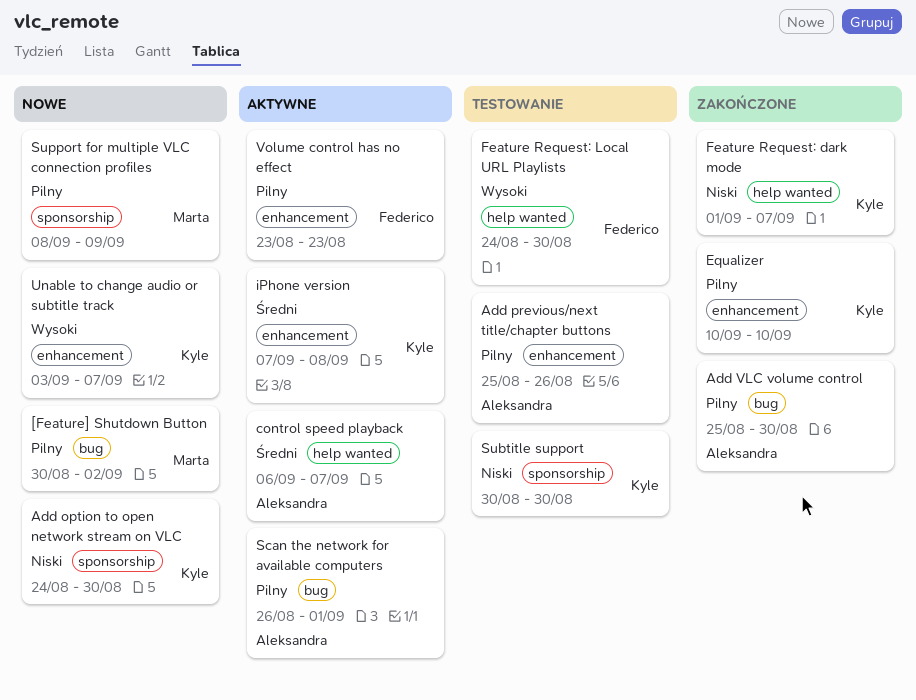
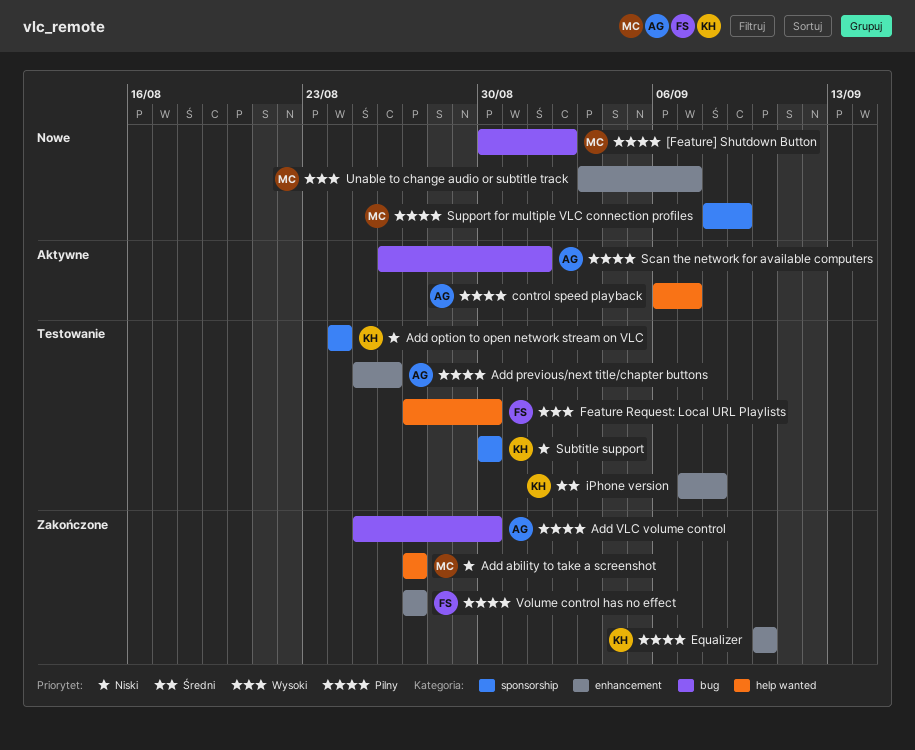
Add ability to take a screenshot: none -> present
Add option to open network stream on VLC, status: Nowe -> Testowanie
Add option to open network stream on VLC, due: Aug 30 -> Aug 24
control speed playback, priority: Średni -> Pilny
Feature Request: dark mode: present -> none
Feature Request: Local URL Playlists, start: Aug 24 -> Aug 27
iPhone version, status: Aktywne -> Testowanie
Unable to change audio or subtitle track, owner: Kyle -> Marta
Volume control has no effect, status: Aktywne -> Zakończone
Volume control has no effect, start: Aug 23 -> Aug 27
Volume control has no effect, due: Aug 23 -> Aug 27

